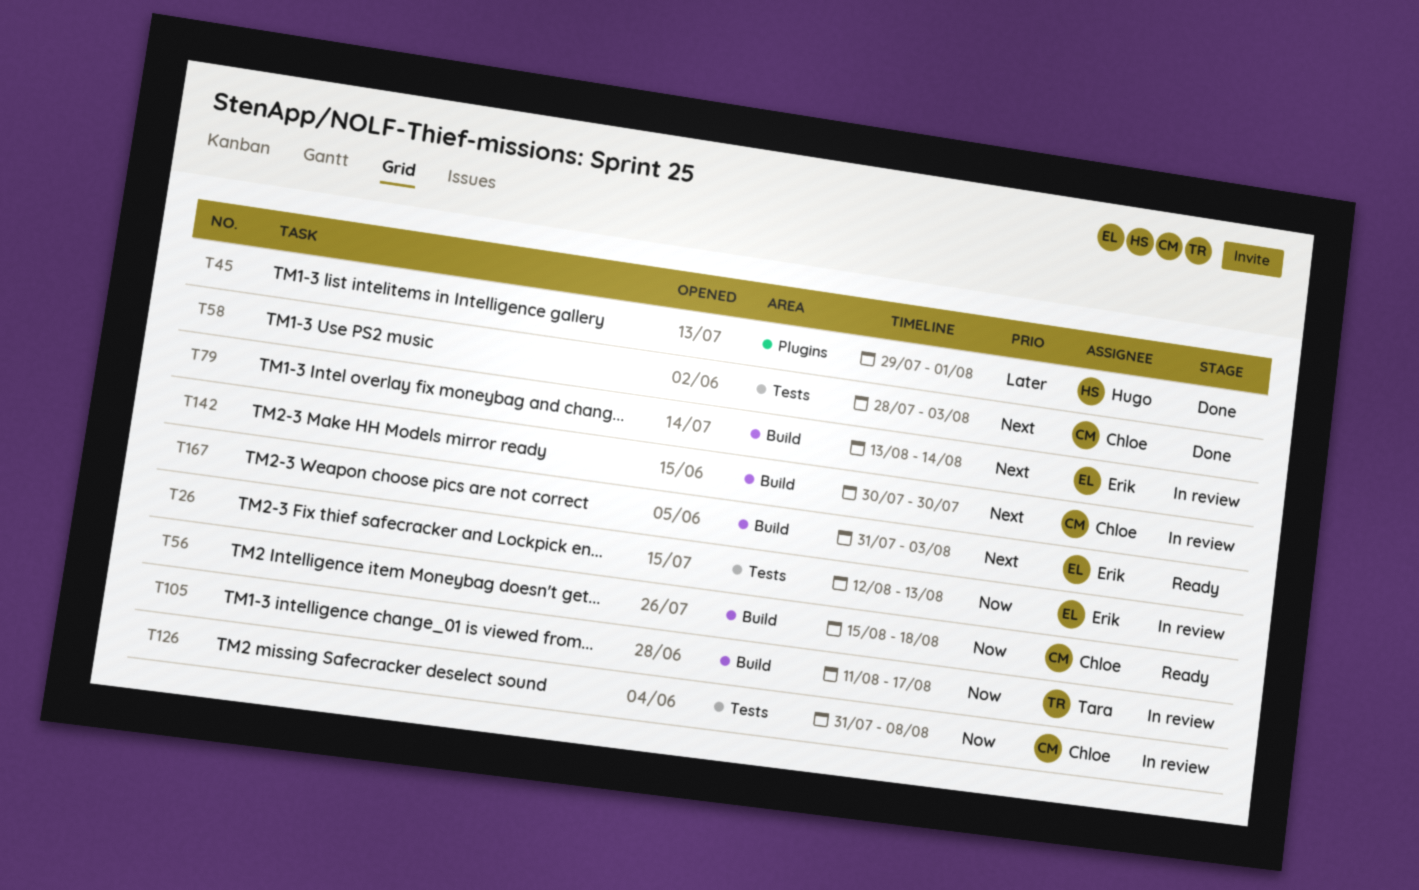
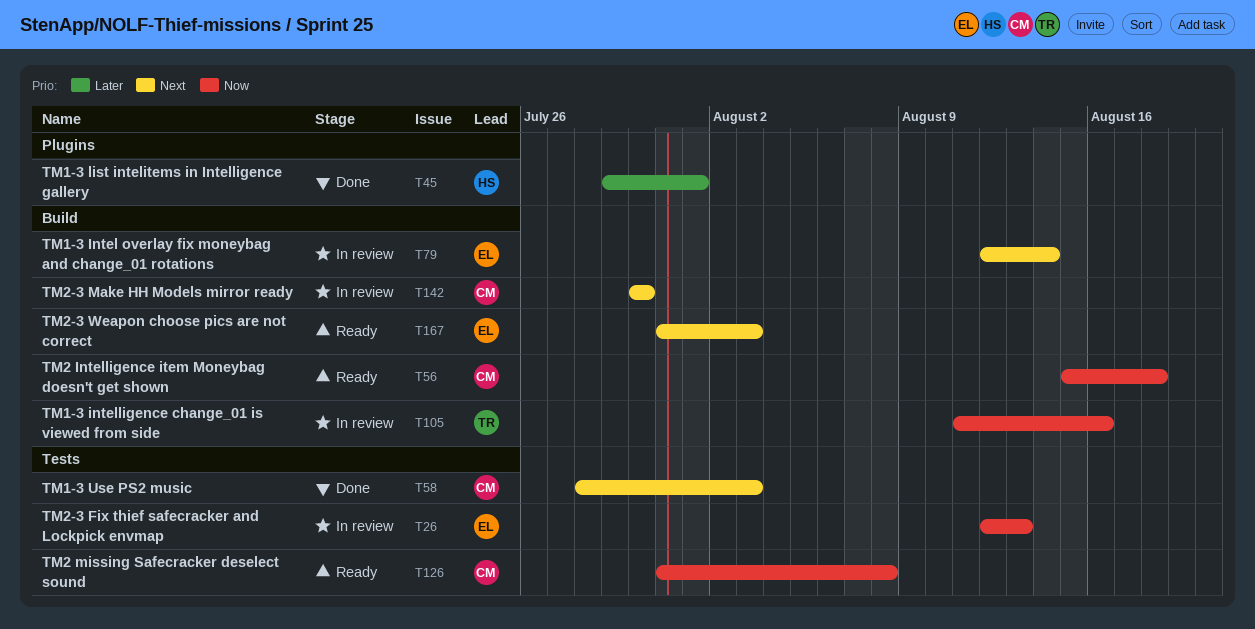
T79, start: Aug 13 -> Aug 12
T105, due: Aug 17 -> Aug 16
T126, status: In review -> Ready

